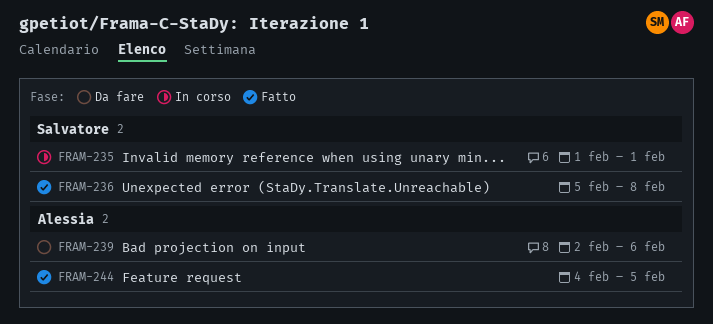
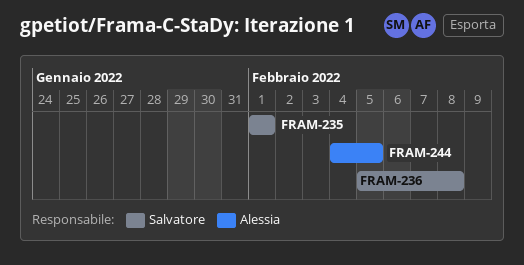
FRAM-239: present -> none

